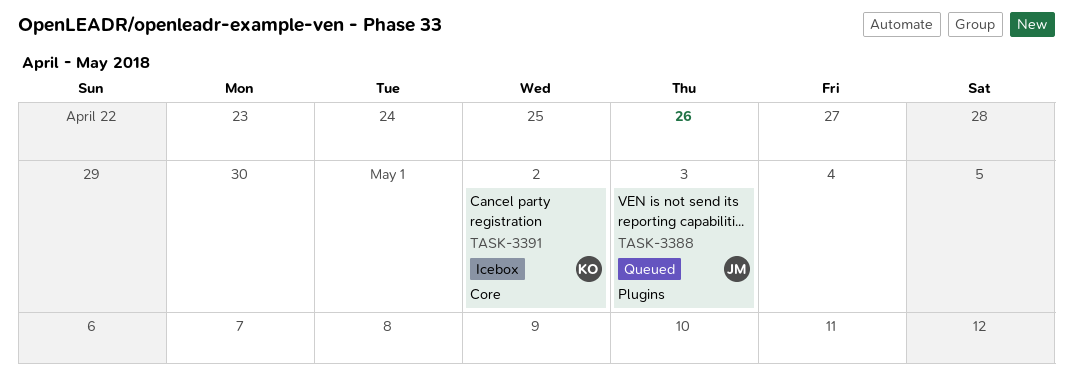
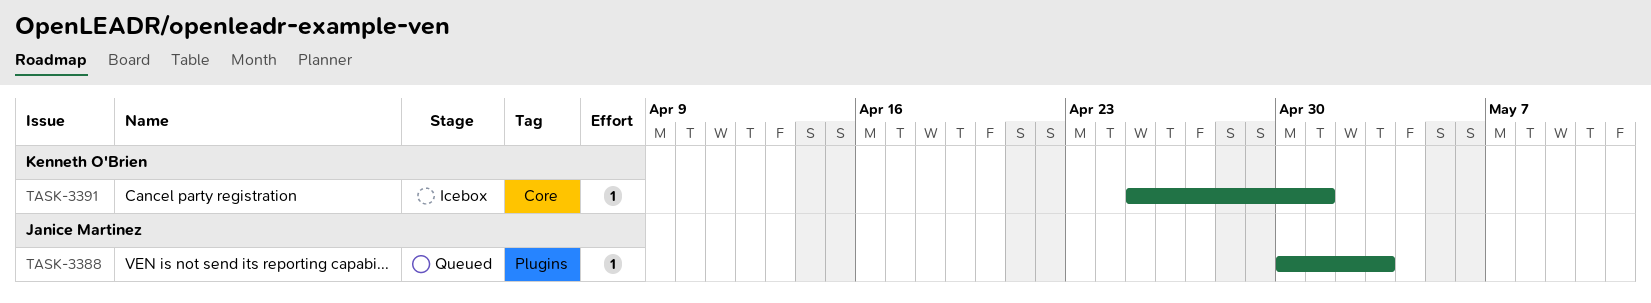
TASK-3391, due: May 2 -> May 1

